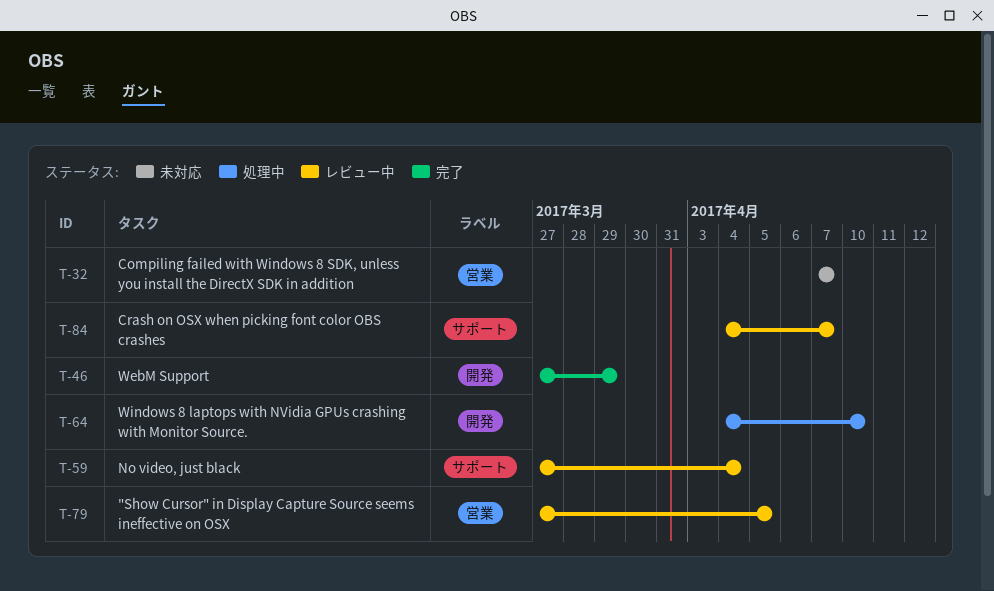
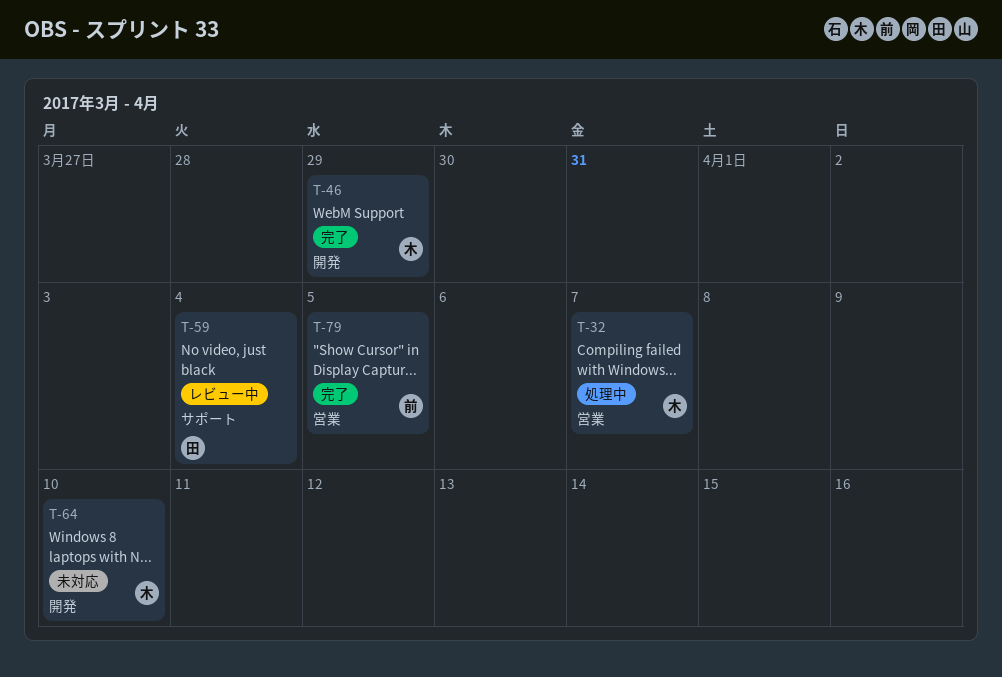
T-32, status: 未対応 -> 処理中
T-64, status: 処理中 -> 未対応
T-79, status: レビュー中 -> 完了
T-84: present -> none

